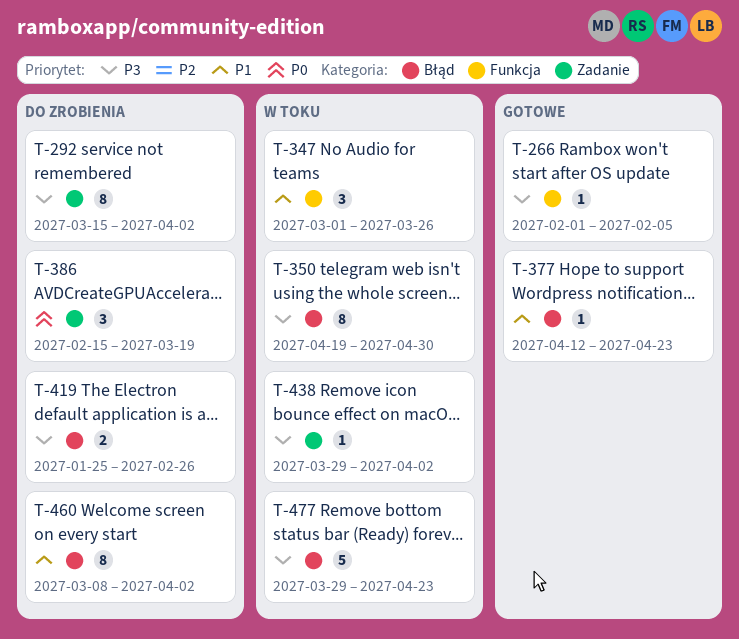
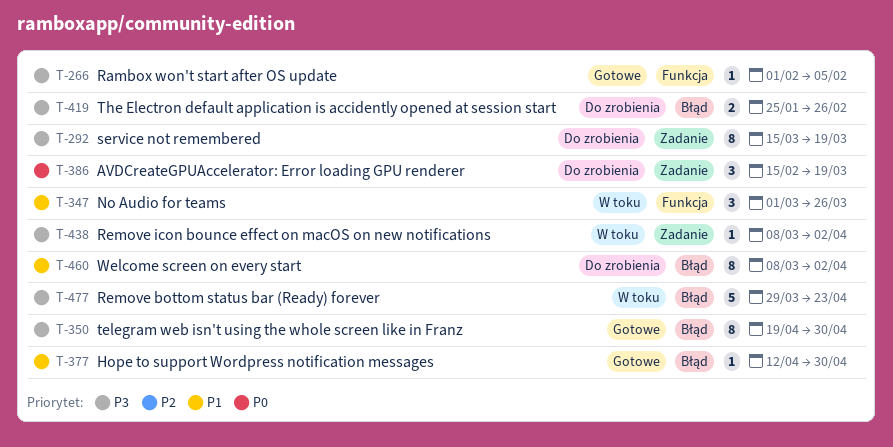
T-292, due: Apr 2 -> Mar 19
T-350, status: W toku -> Gotowe
T-377, due: Apr 23 -> Apr 30
T-438, start: Mar 29 -> Mar 8

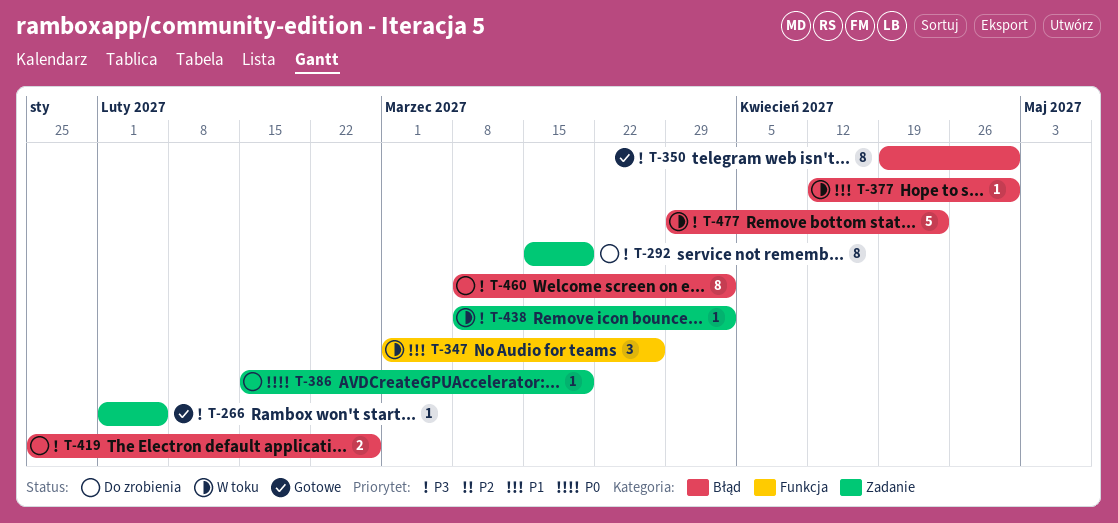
T-266, label: Funkcja -> Zadanie
T-377, status: Gotowe -> W toku
T-386, estimate: 3 -> 1
T-460, priority: P1 -> P3

